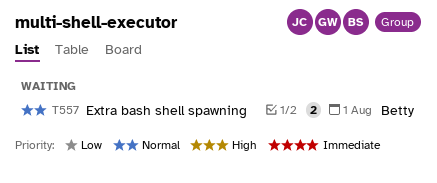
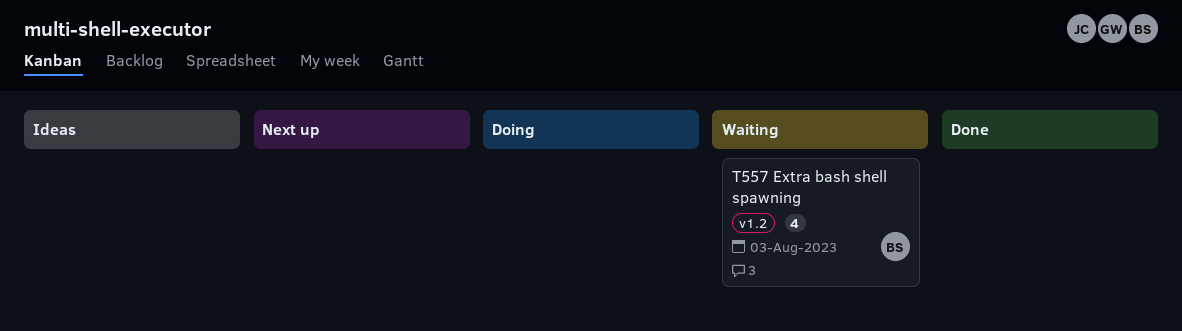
T557, estimate: 2 -> 4
T557, due: Aug 1 -> Aug 3

